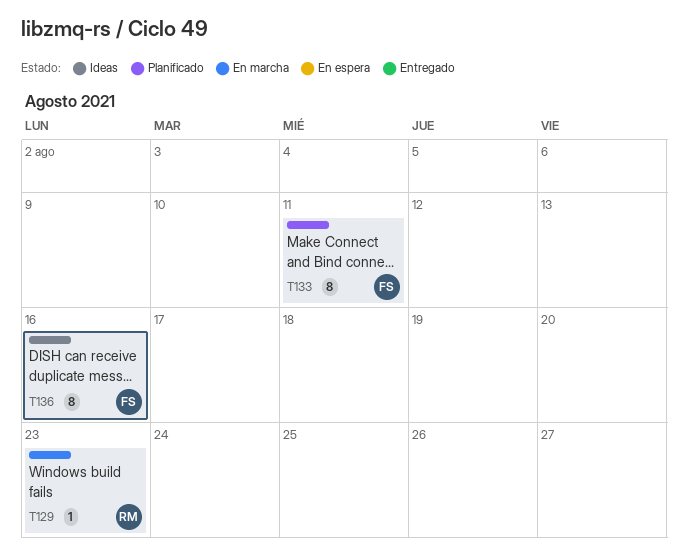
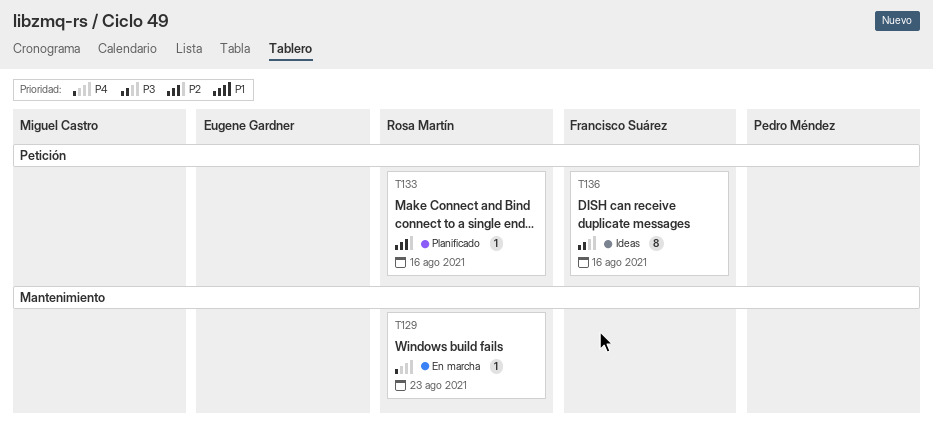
T133, owner: Francisco Suárez -> Rosa Martín
T133, estimate: 8 -> 1
T133, due: Aug 11 -> Aug 16

